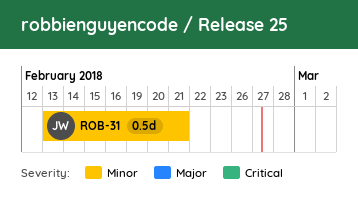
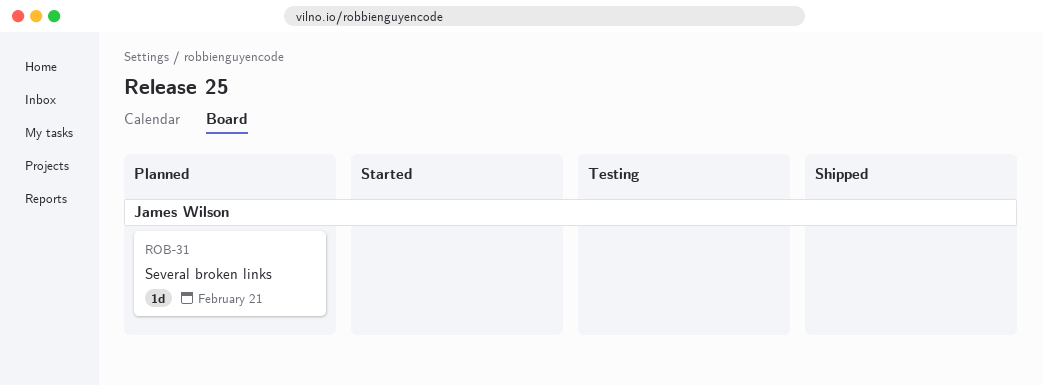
ROB-31, estimate: 0.5d -> 1d

